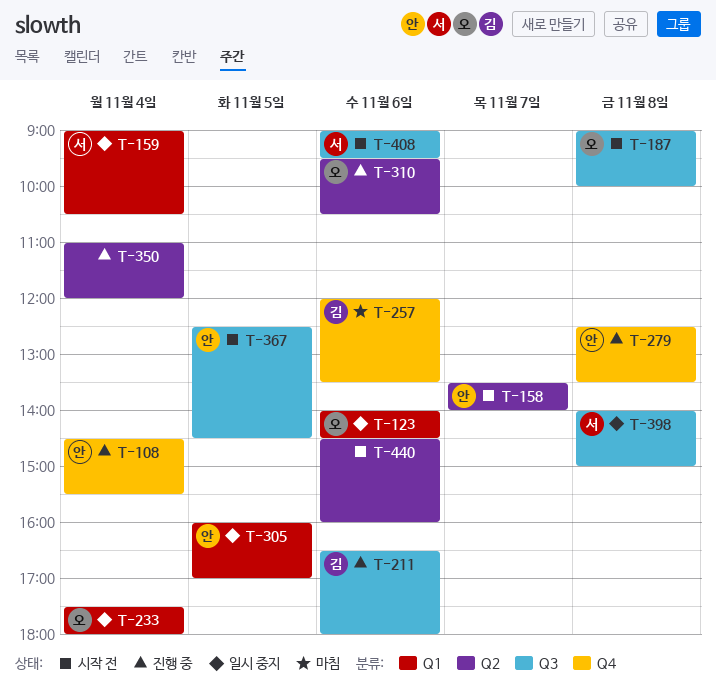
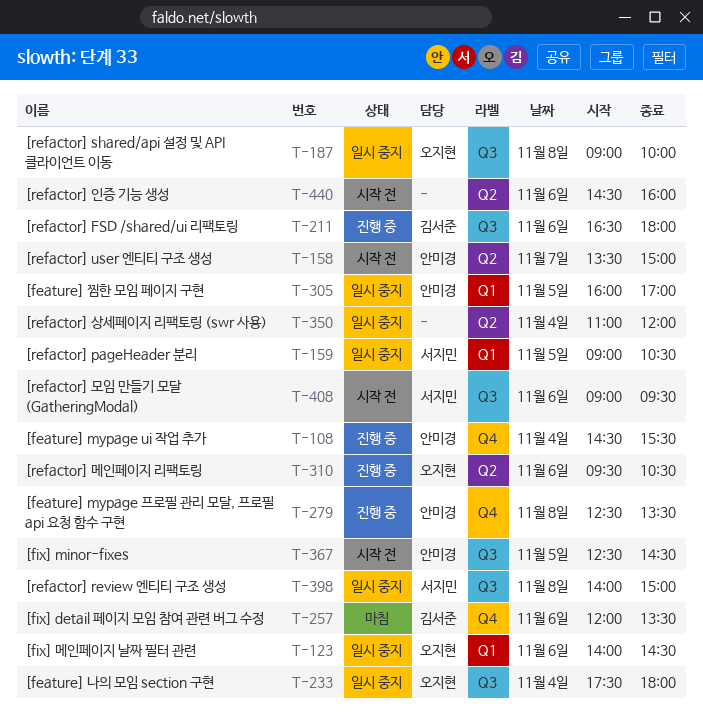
T-158, ends: 14:00 -> 15:00
T-159, day: Nov 4 -> Nov 5
T-187, status: 시작 전 -> 일시 중지
T-233, label: Q1 -> Q3
T-350, status: 진행 중 -> 일시 중지

